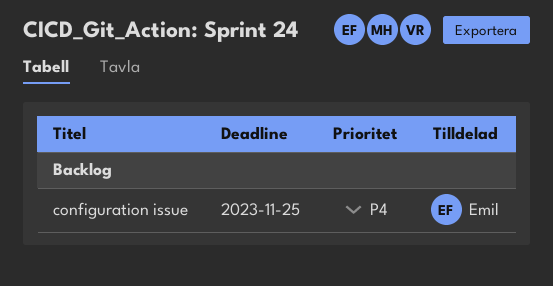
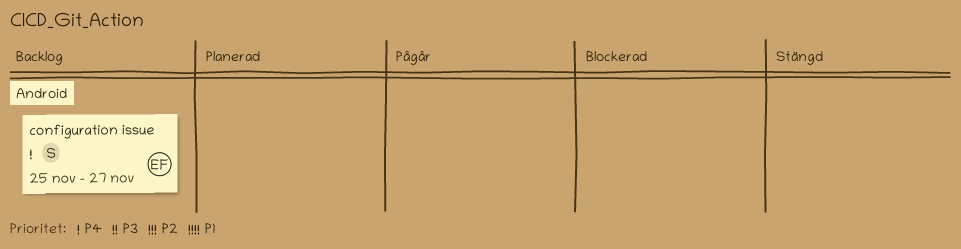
configuration issue, due: Nov 25 -> Nov 27

